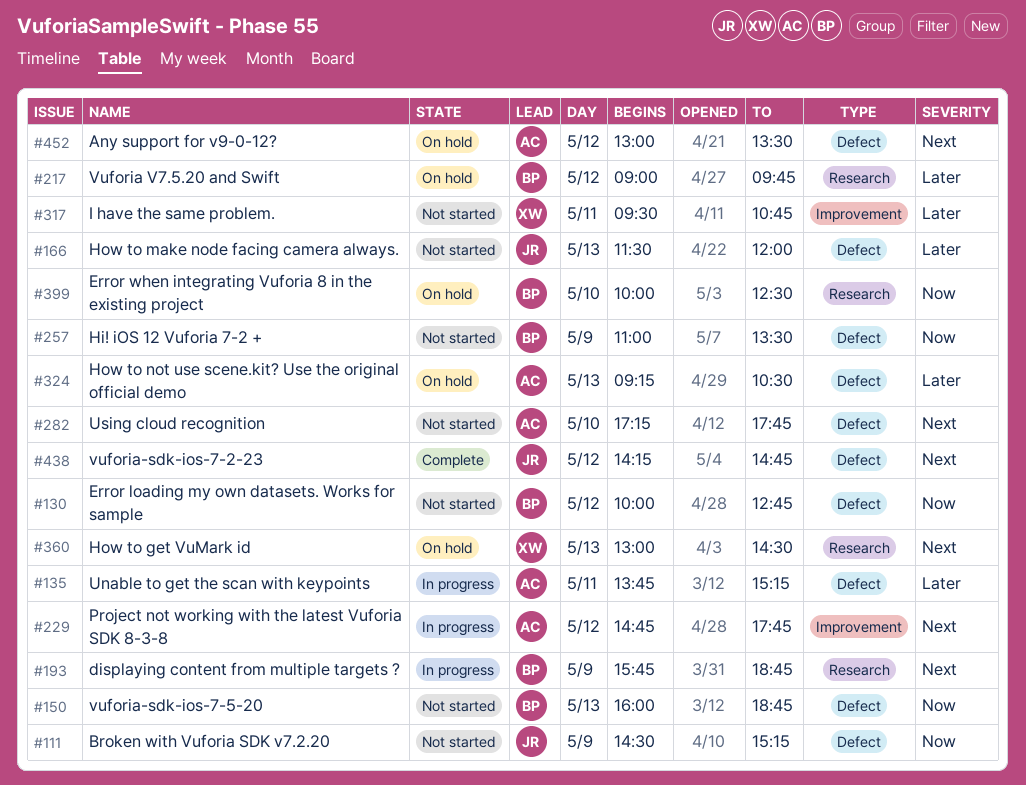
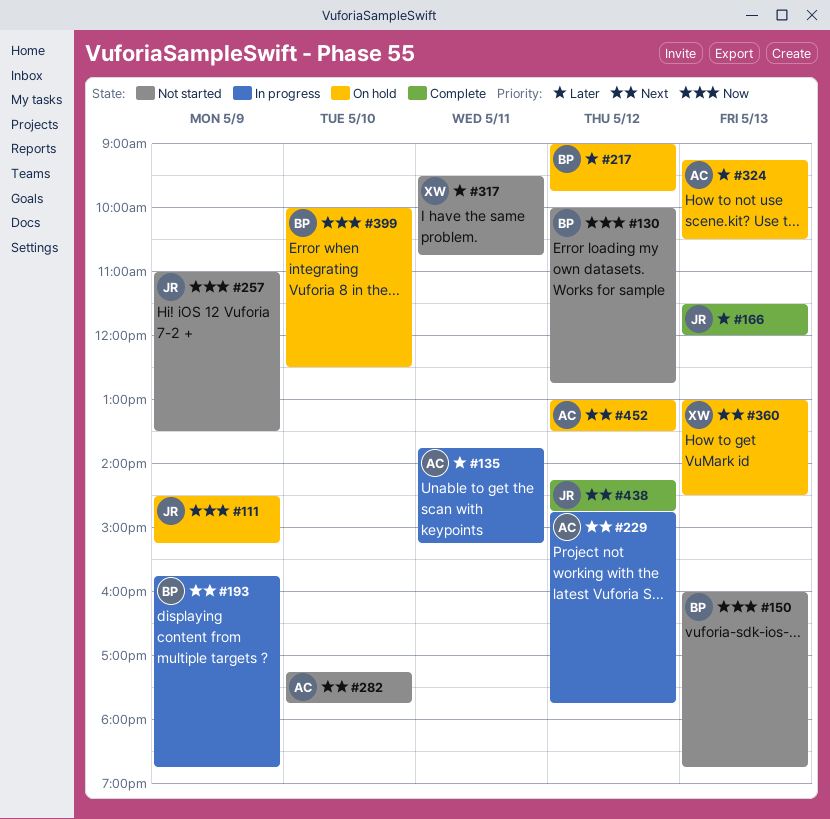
#111, status: Not started -> On hold
#166, status: Not started -> Complete
#257, owner: BP -> JR

